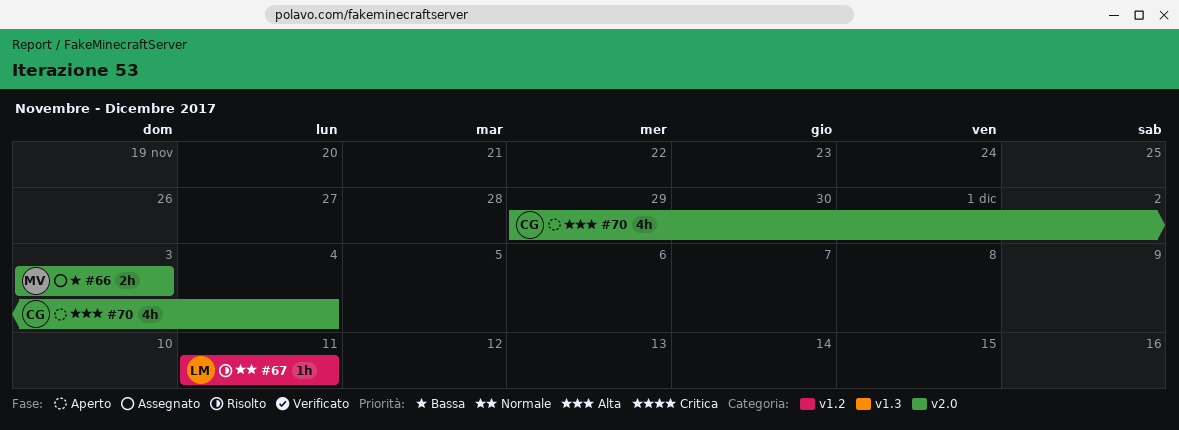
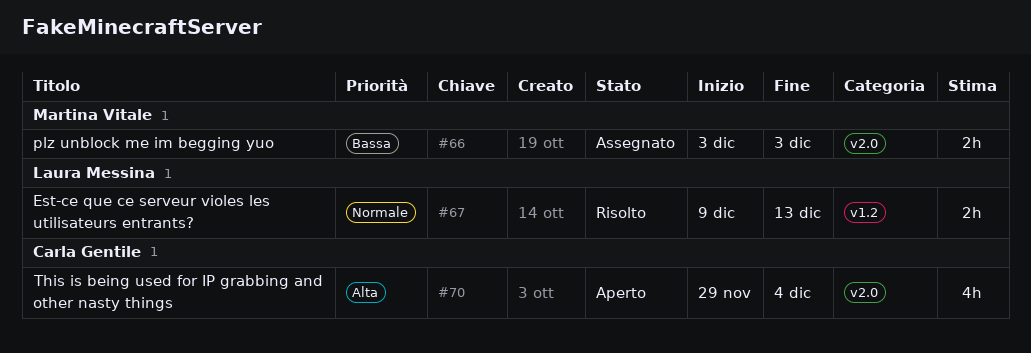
#67, estimate: 1h -> 2h
#67, start: Dec 11 -> Dec 9
#67, due: Dec 11 -> Dec 13

